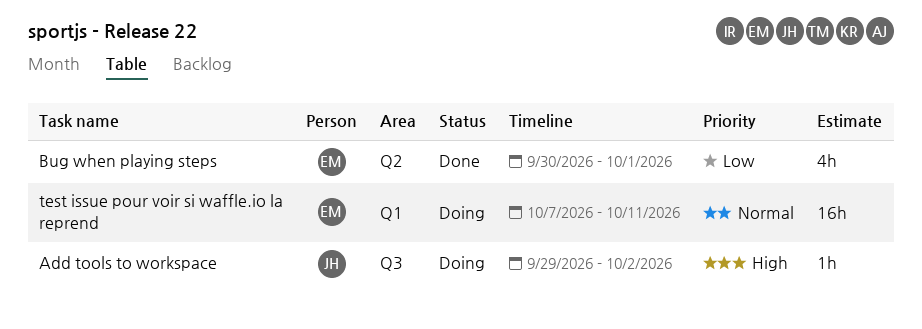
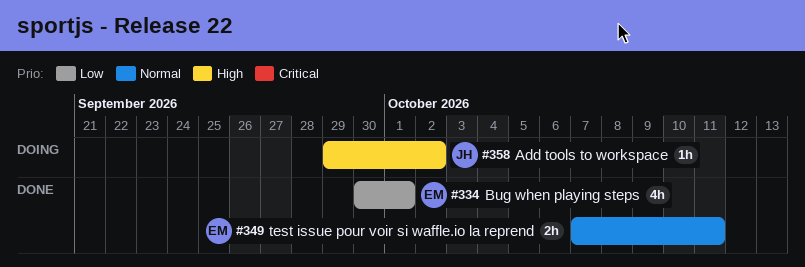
test issue pour voir si waffle.io la reprend, status: Doing -> Done
test issue pour voir si waffle.io la reprend, estimate: 16h -> 2h

